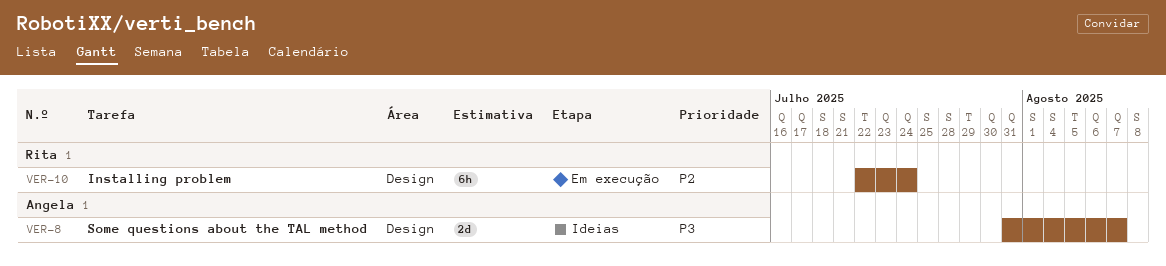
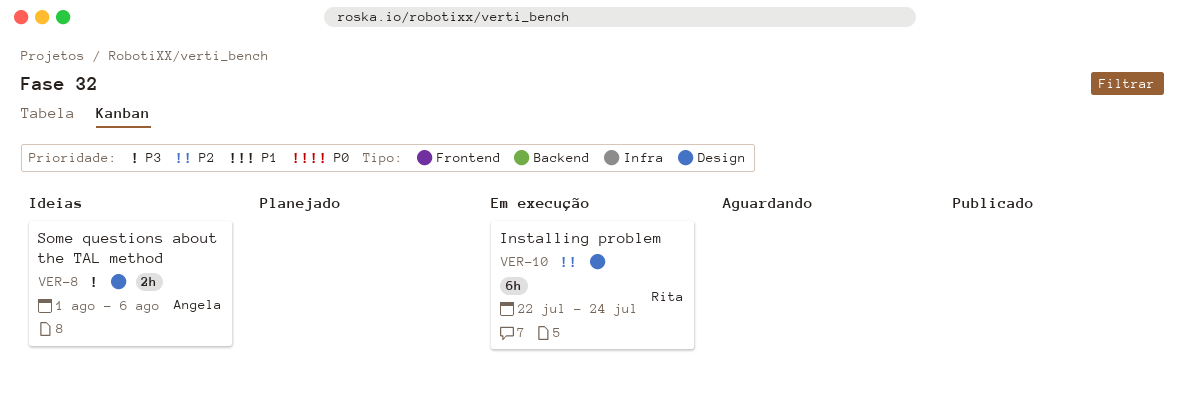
VER-8, estimate: 2d -> 2h
VER-8, start: Jul 31 -> Aug 1
VER-8, due: Aug 7 -> Aug 6

